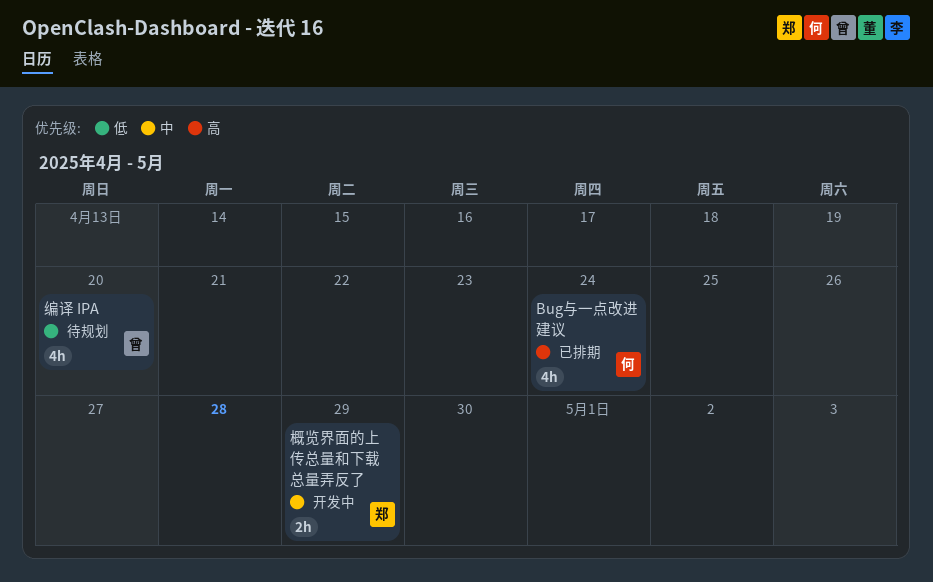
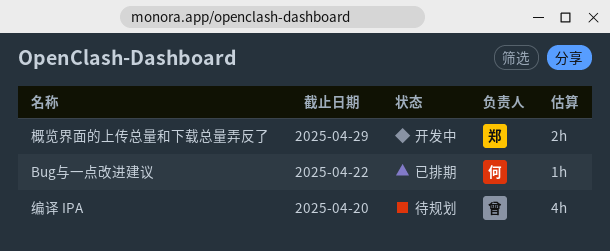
Bug与一点改进建议, estimate: 4h -> 1h
Bug与一点改进建议, due: Apr 24 -> Apr 22

